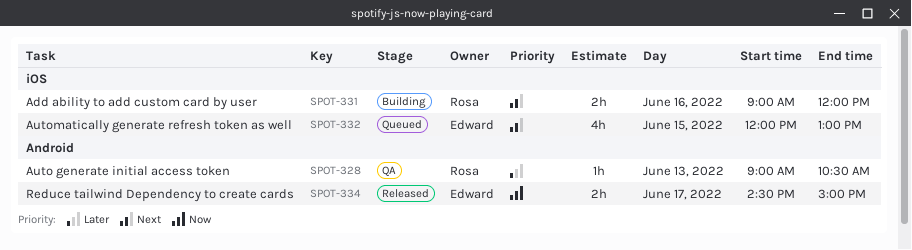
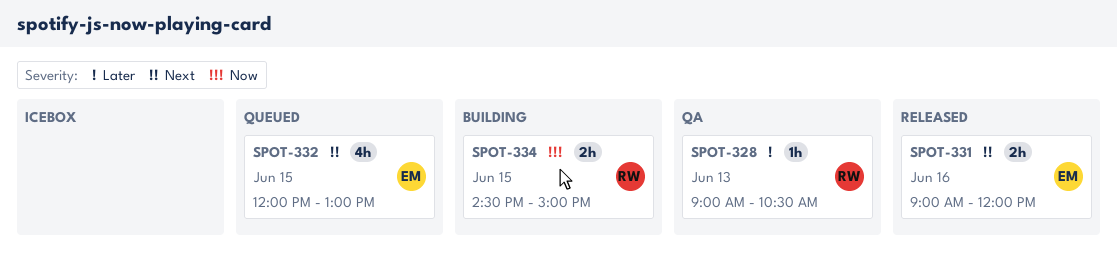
SPOT-331, status: Building -> Released
SPOT-331, owner: Rosa -> Edward
SPOT-334, status: Released -> Building
SPOT-334, owner: Edward -> Rosa
SPOT-334, day: Jun 17 -> Jun 15

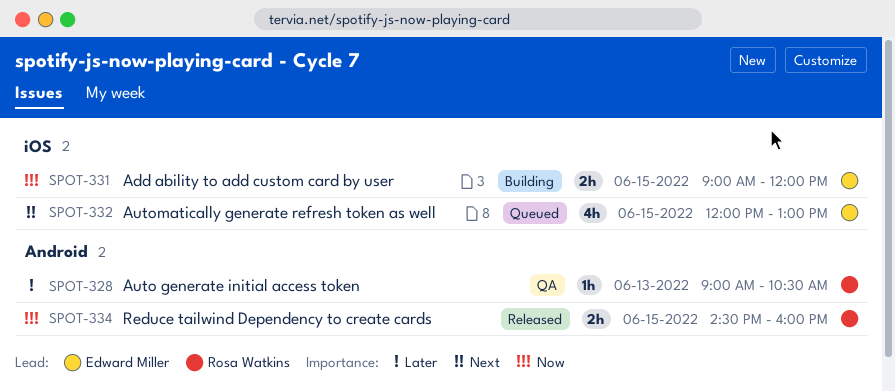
SPOT-331, status: Released -> Building
SPOT-331, priority: Next -> Now
SPOT-331, day: Jun 16 -> Jun 15
SPOT-334, status: Building -> Released
SPOT-334, ends: 15:00 -> 16:00

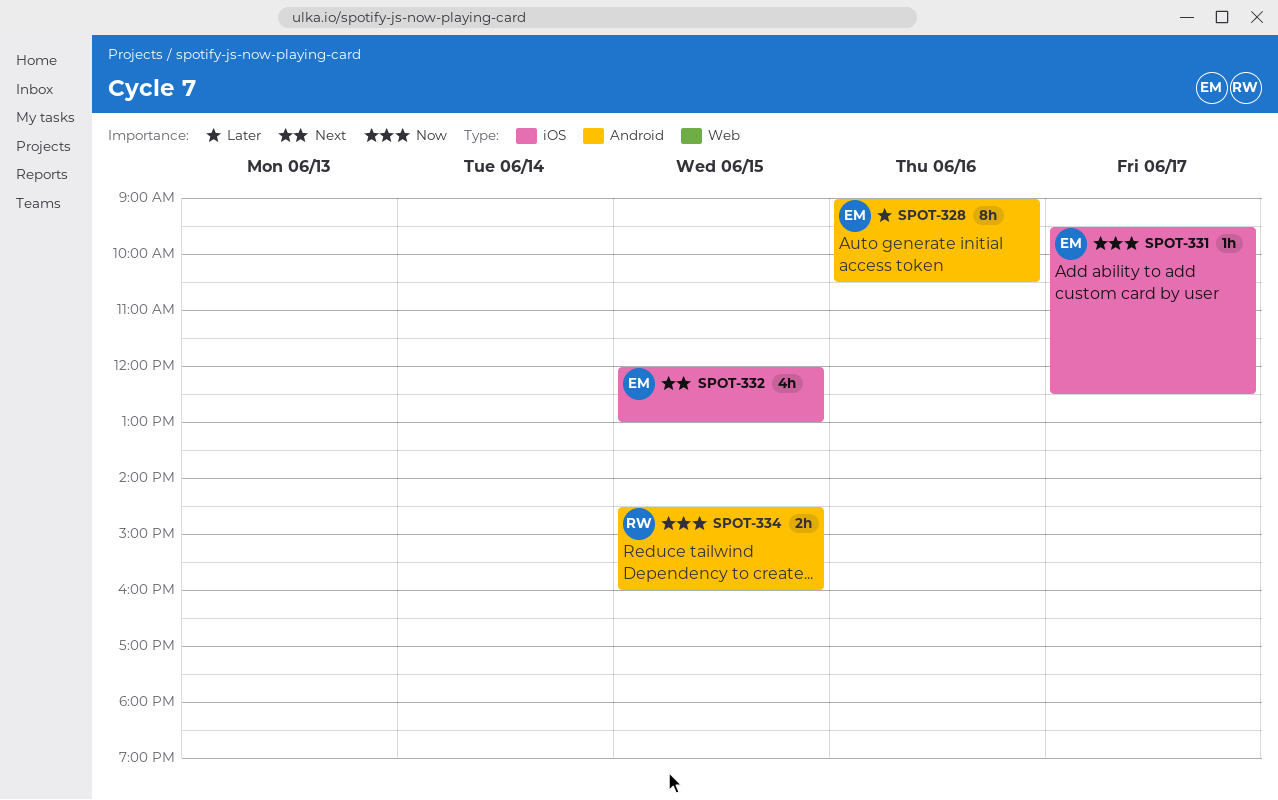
SPOT-328, owner: Rosa Watkins -> Edward Miller
SPOT-328, estimate: 1h -> 8h
SPOT-328, day: Jun 13 -> Jun 16
SPOT-331, estimate: 2h -> 1h
SPOT-331, day: Jun 15 -> Jun 17
SPOT-331, begins: 09:00 -> 09:30
SPOT-331, ends: 12:00 -> 12:30

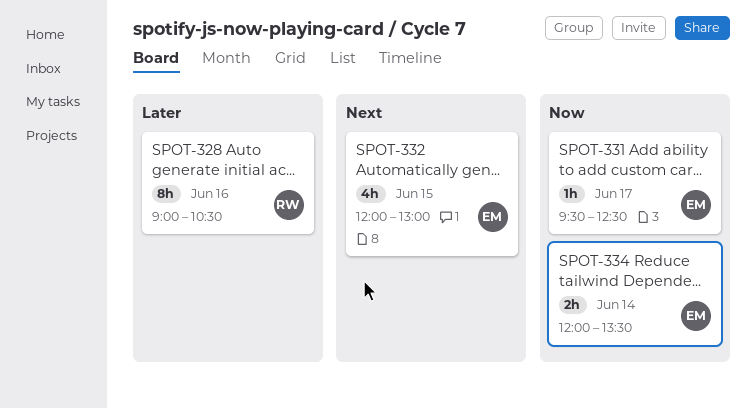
SPOT-328, owner: EM -> RW
SPOT-334, owner: RW -> EM
SPOT-334, day: Jun 15 -> Jun 14
SPOT-334, begins: 14:30 -> 12:00
SPOT-334, ends: 16:00 -> 13:30

